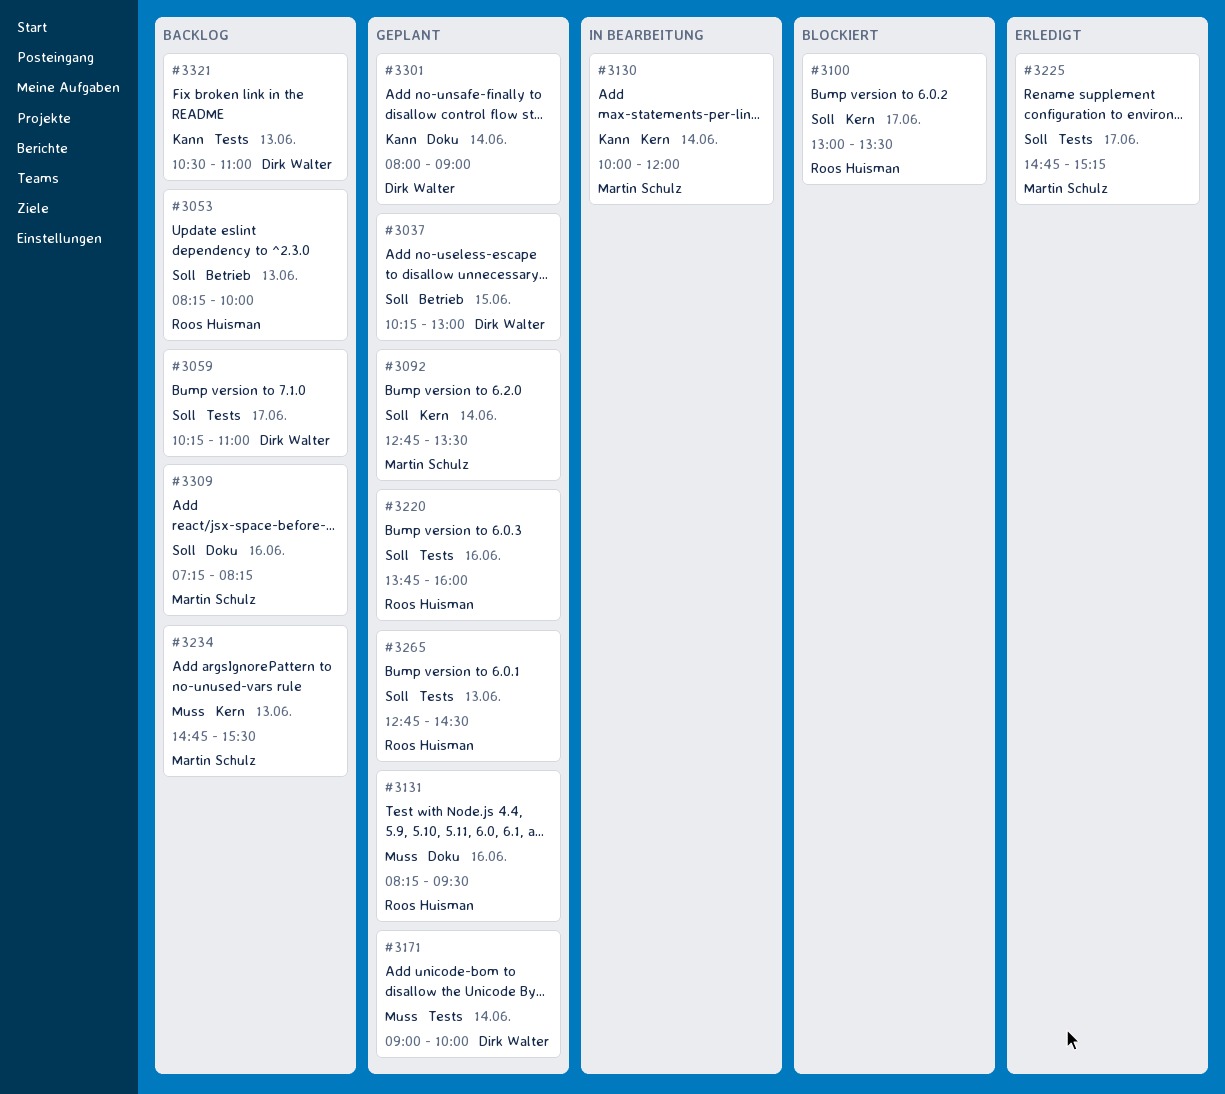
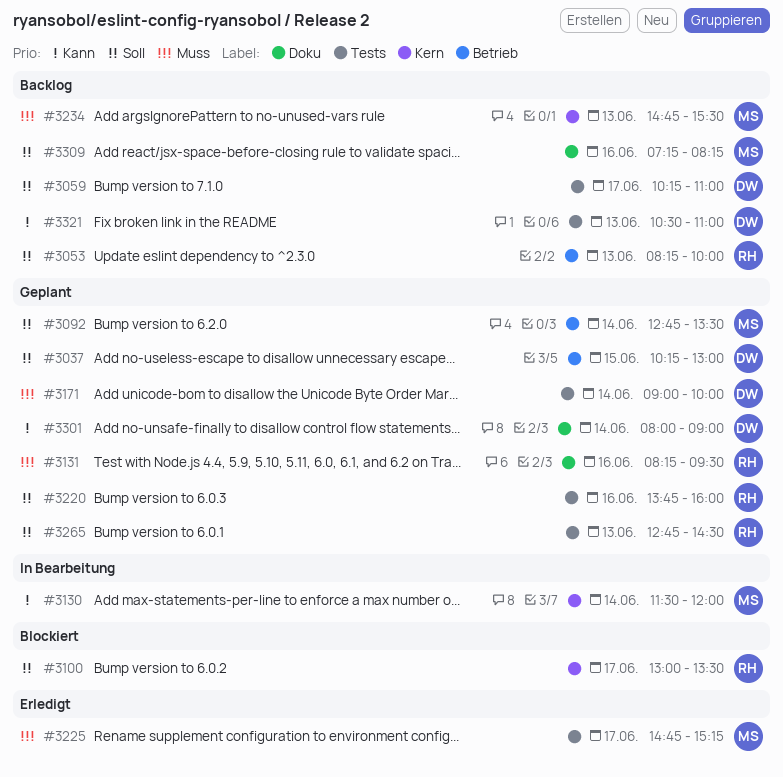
#3092, label: Kern -> Betrieb
#3130, begins: 10:00 -> 11:30
#3225, priority: Soll -> Muss

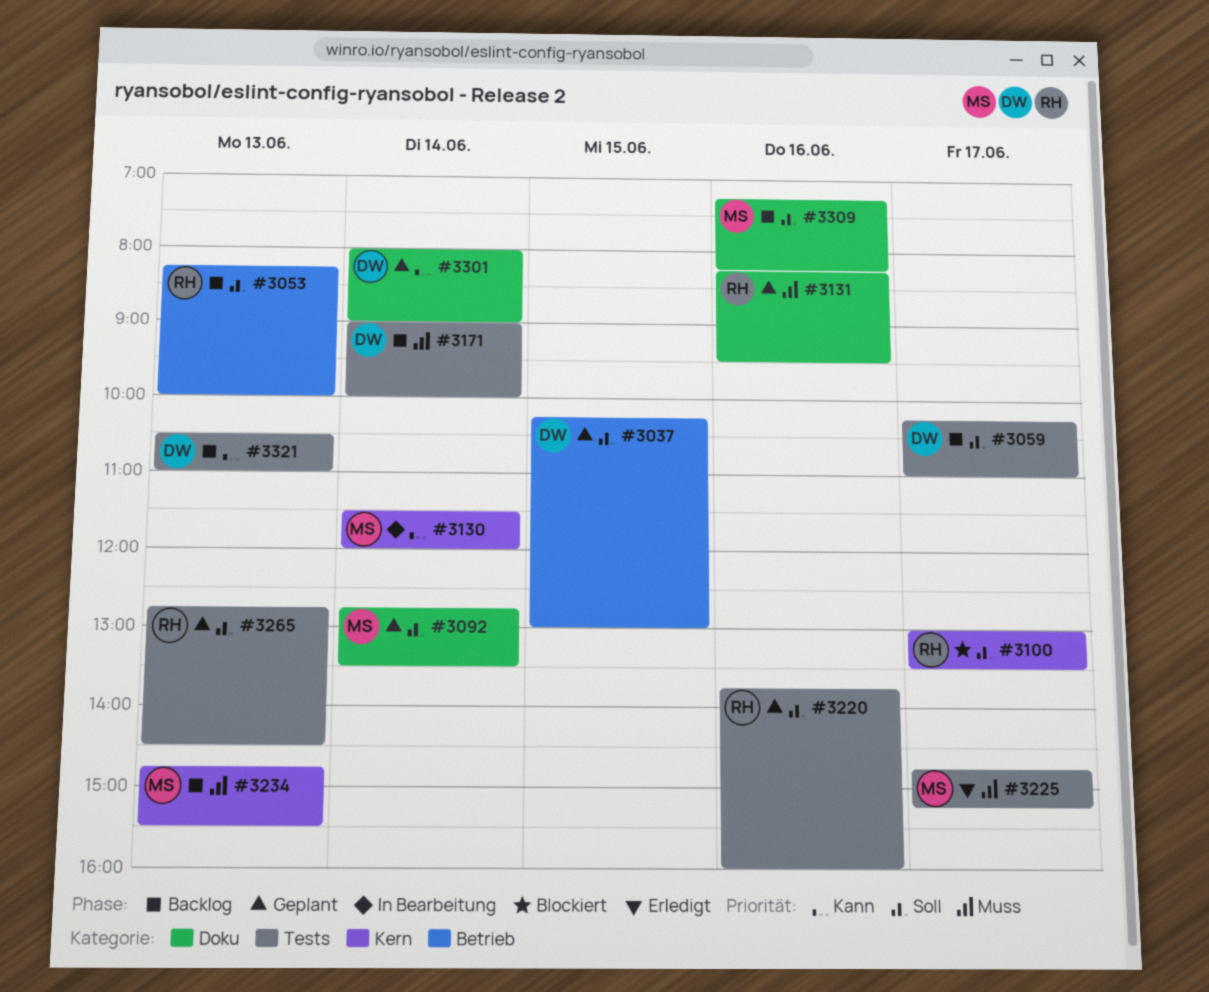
#3092, label: Betrieb -> Doku
#3171, status: Geplant -> Backlog

